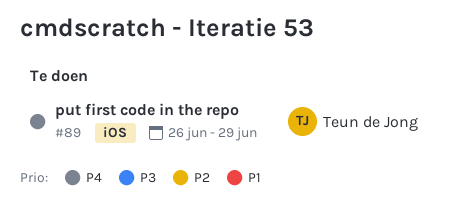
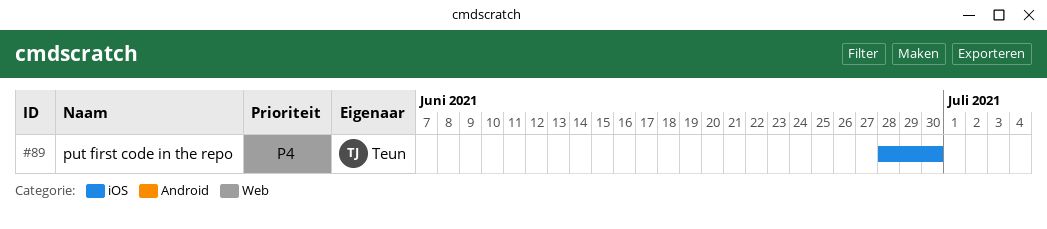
#89, start: Jun 26 -> Jun 28
#89, due: Jun 29 -> Jun 30

